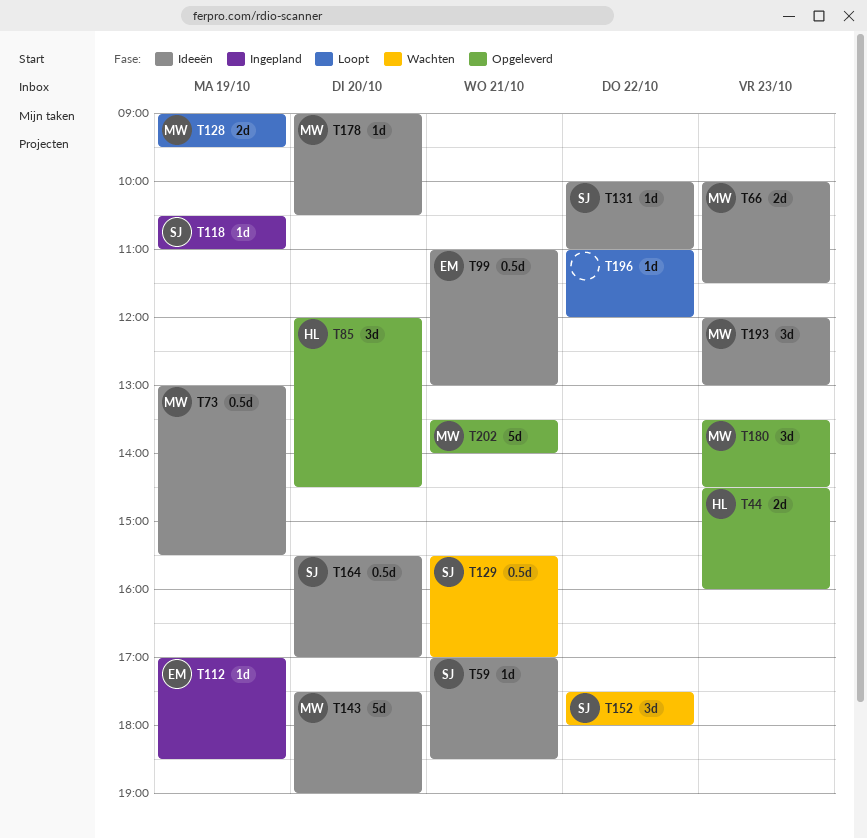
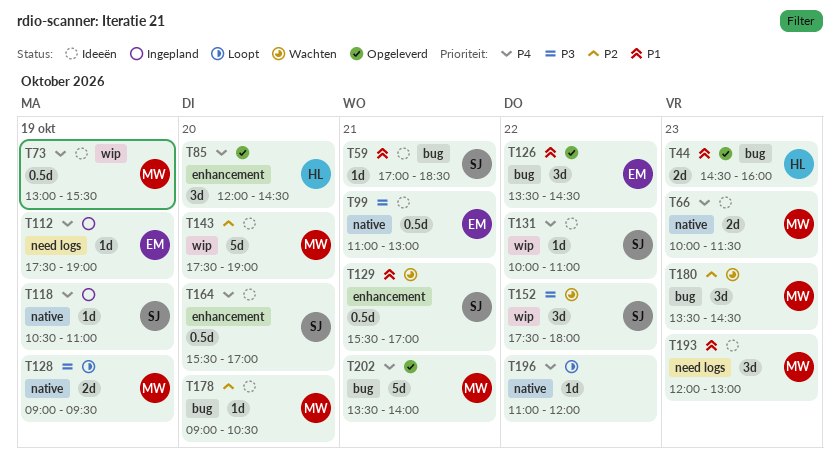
T112, begins: 17:00 -> 17:30
T112, ends: 18:30 -> 19:00
T126: none -> present
T180, status: Opgeleverd -> Wachten

